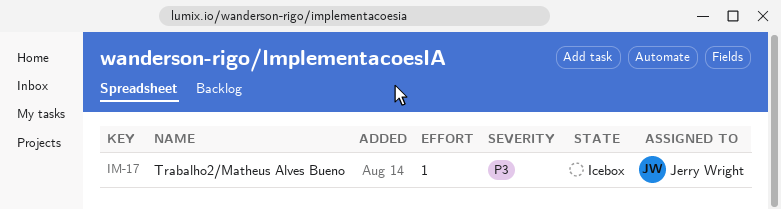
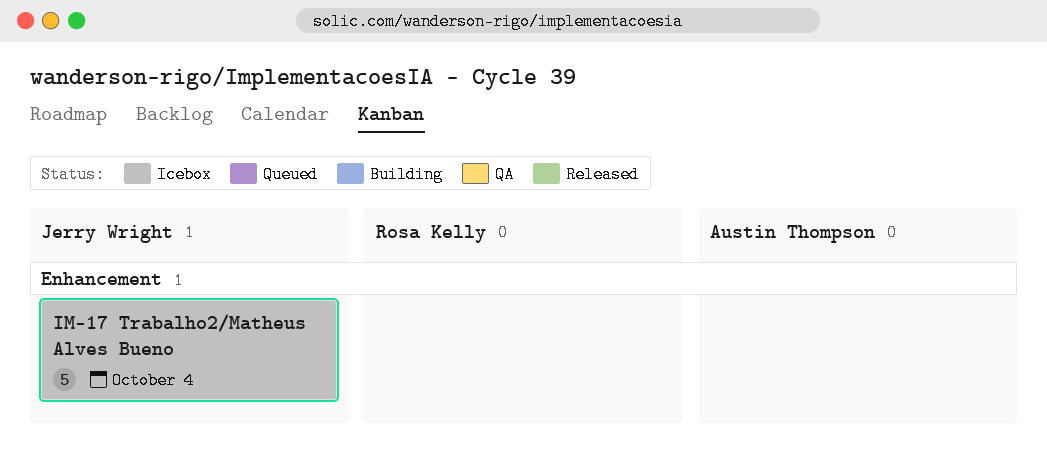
IM-17, estimate: 1 -> 5

